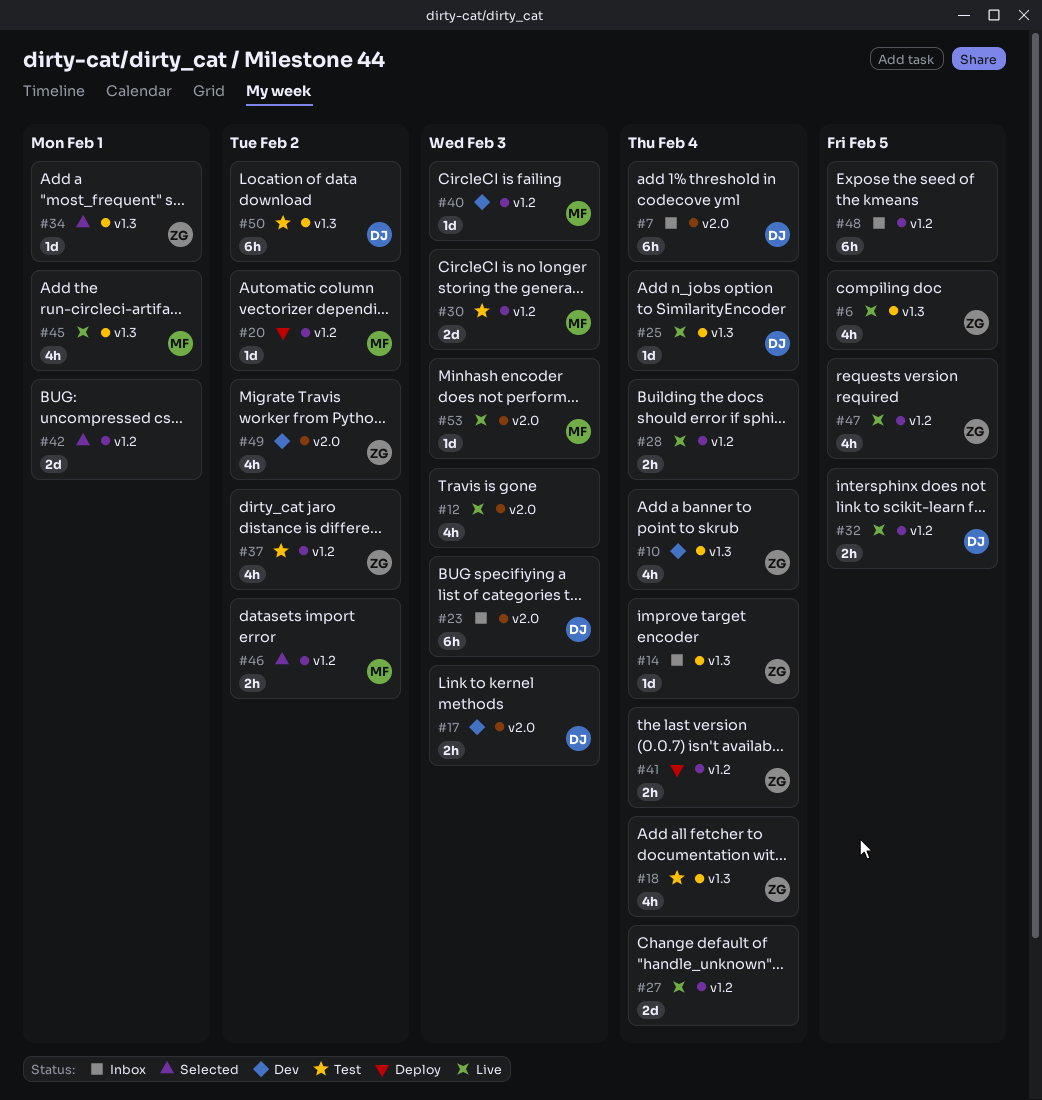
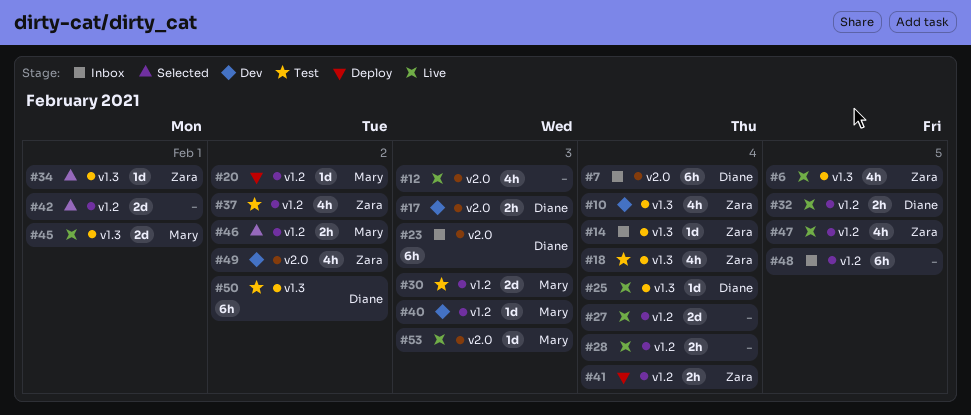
#45, estimate: 4h -> 2d

